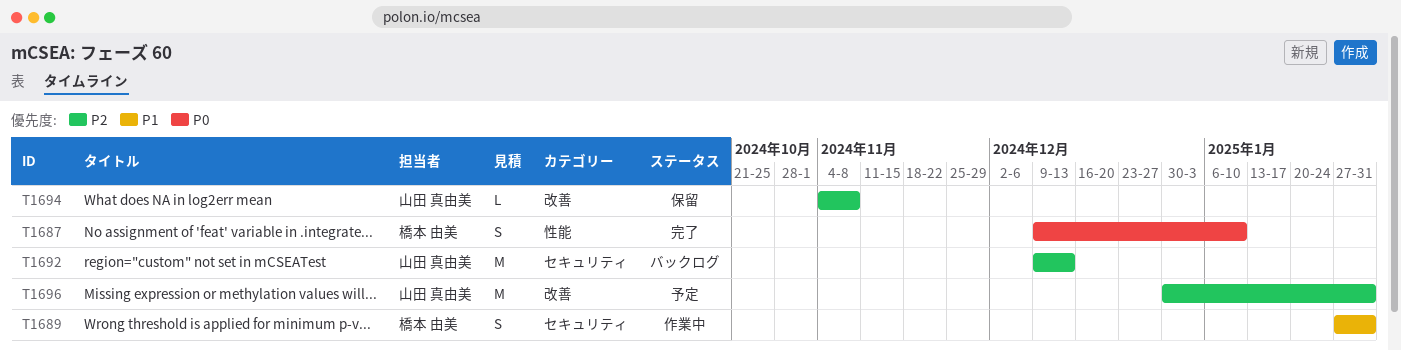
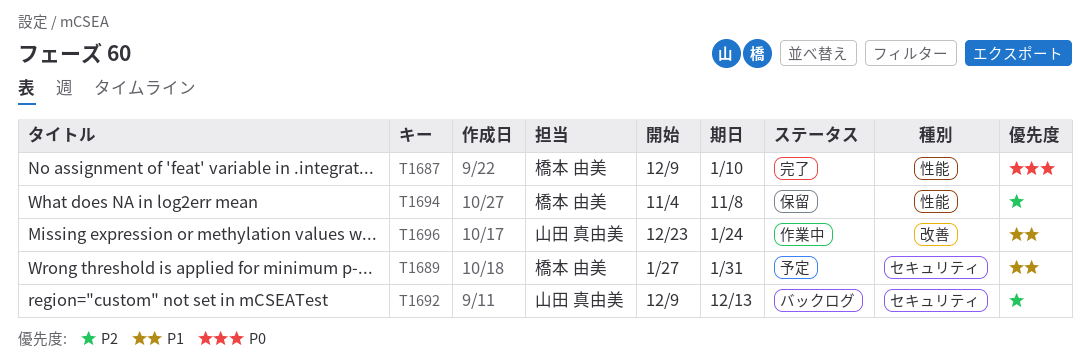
T1689, status: 作業中 -> 予定
T1694, owner: 山田 真由美 -> 橋本 由美
T1694, label: 改善 -> 性能
T1696, status: 予定 -> 作業中
T1696, priority: P2 -> P1
T1696, start: Dec 30 -> Dec 23
T1696, due: Jan 31 -> Jan 24

